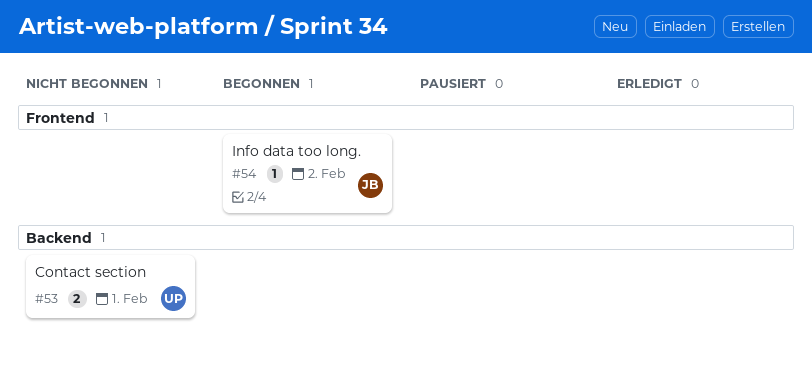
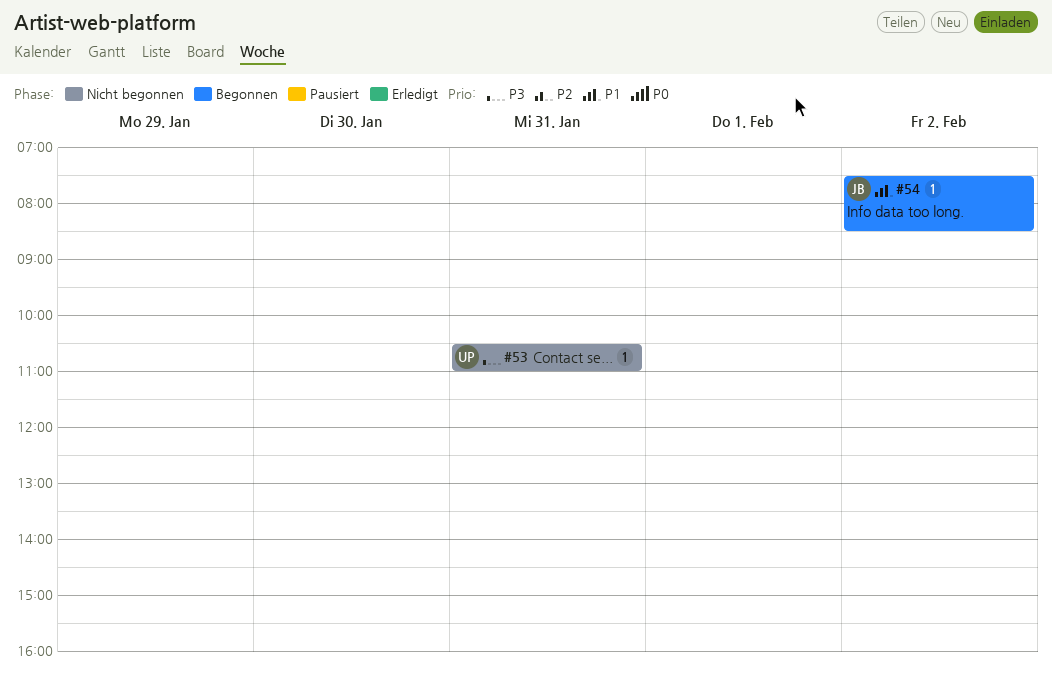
#53, estimate: 2 -> 1
#53, day: Feb 1 -> Jan 31

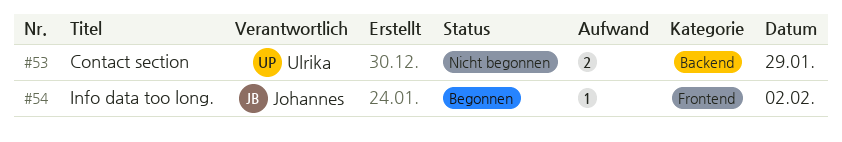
#53, estimate: 1 -> 2
#53, day: Jan 31 -> Jan 29

